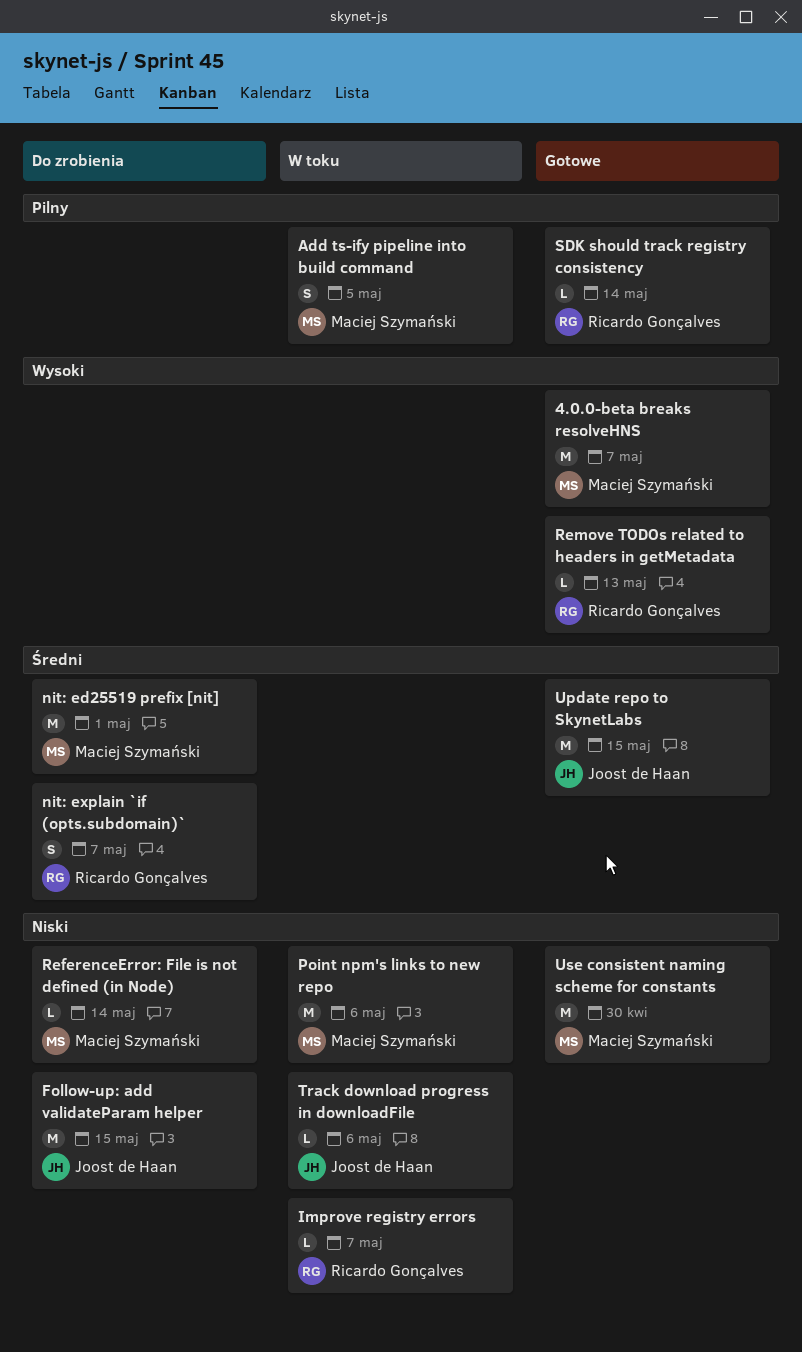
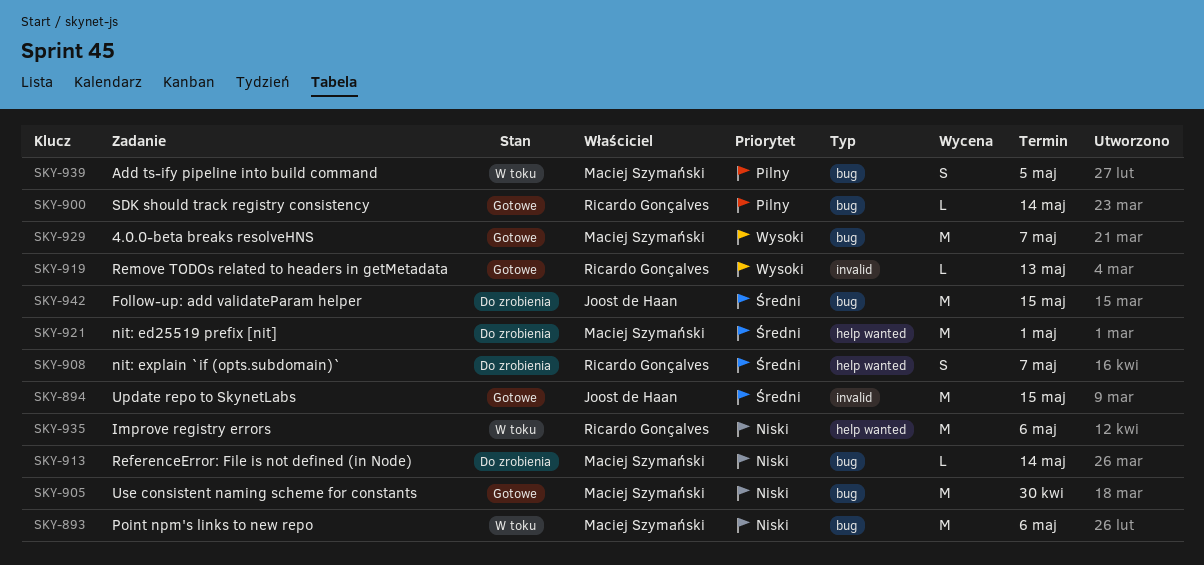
Follow-up: add validateParam helper, priority: Niski -> Średni
Improve registry errors, estimate: L -> M
Improve registry errors, due: May 7 -> May 6
Track download progress in downloadFile: present -> none

